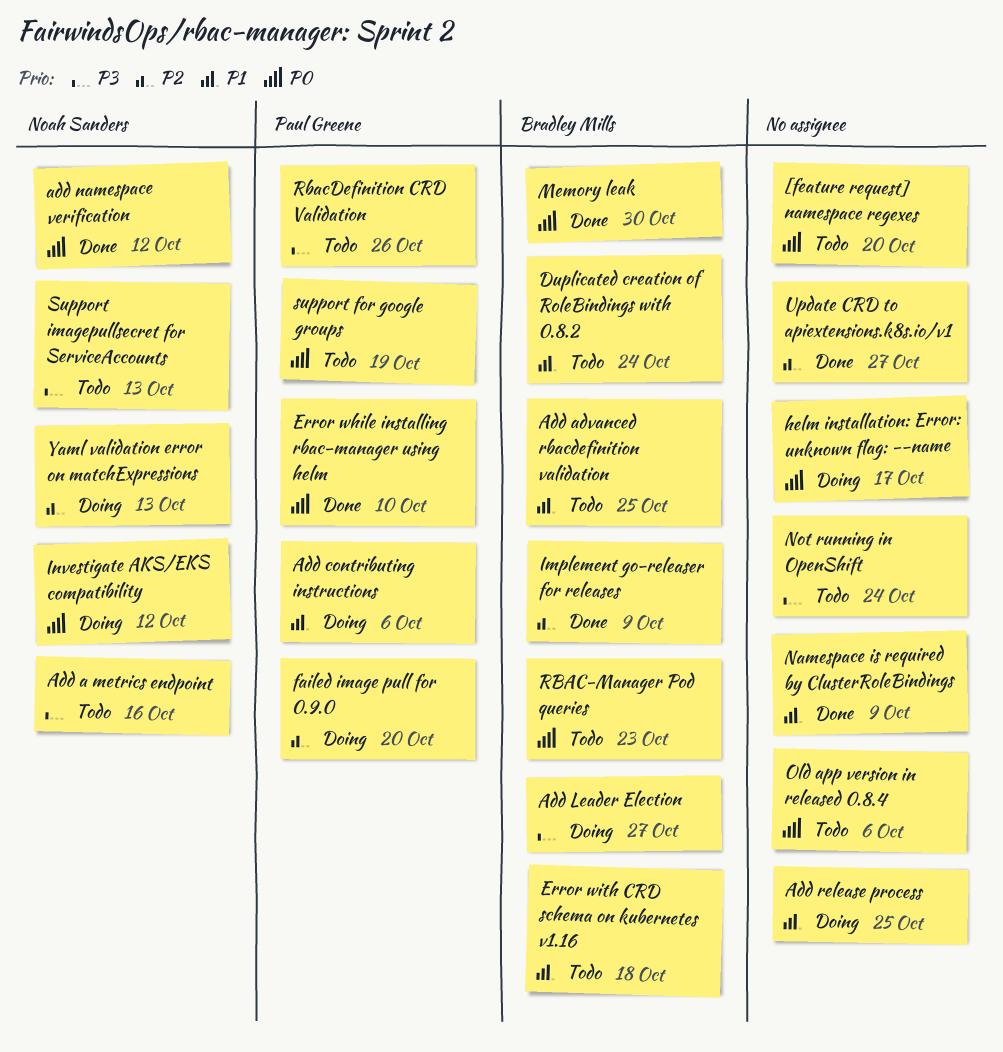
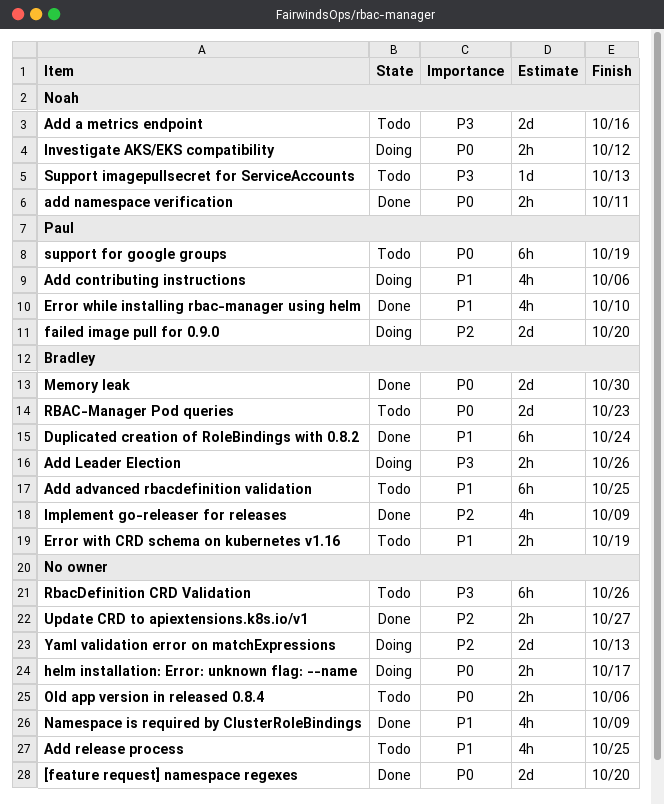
[feature request] namespace regexes, status: Todo -> Done
Add Leader Election, due: Oct 27 -> Oct 26
add namespace verification, due: Oct 12 -> Oct 11
Add release process, status: Doing -> Todo
Duplicated creation of RoleBindings with 0.8.2, status: Todo -> Done
Error while installing rbac-manager using helm, priority: P0 -> P1
Error with CRD schema on kubernetes v1.16, due: Oct 18 -> Oct 19
Not running in OpenShift: present -> none
RbacDefinition CRD Validation, owner: Paul Greene -> none
Yaml validation error on matchExpressions, owner: Noah Sanders -> none

